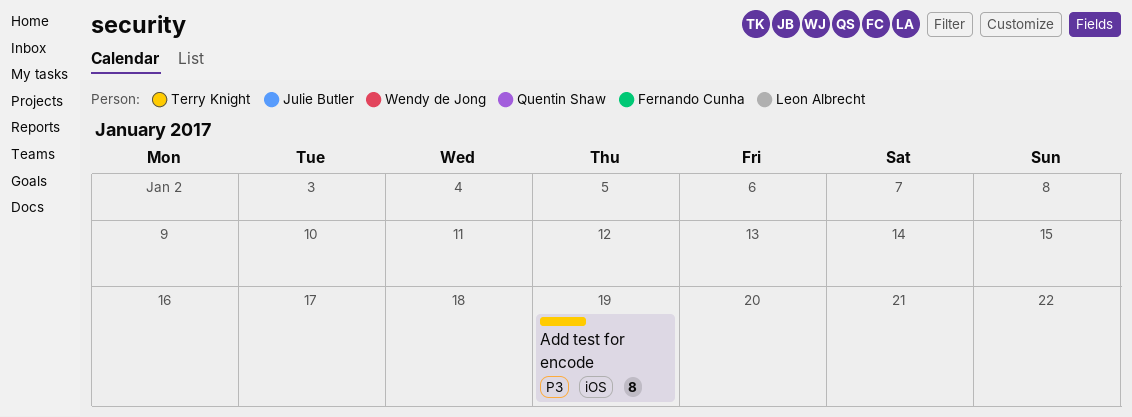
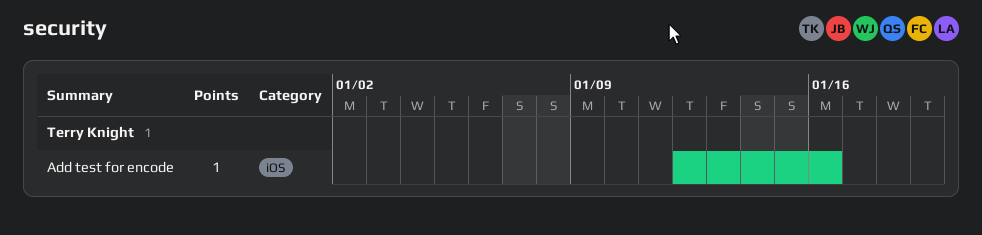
Add test for encode, estimate: 8 -> 1
Add test for encode, due: Jan 19 -> Jan 16

